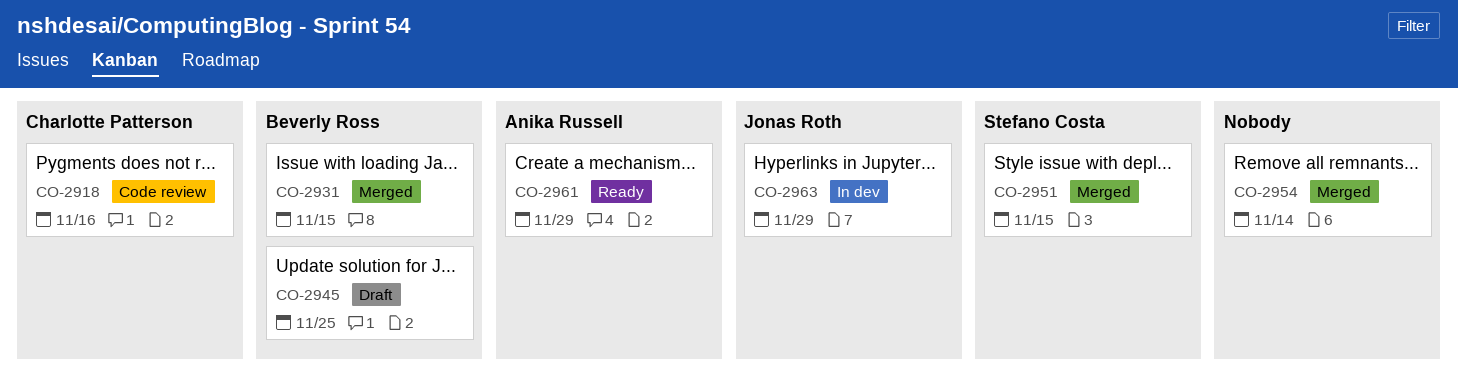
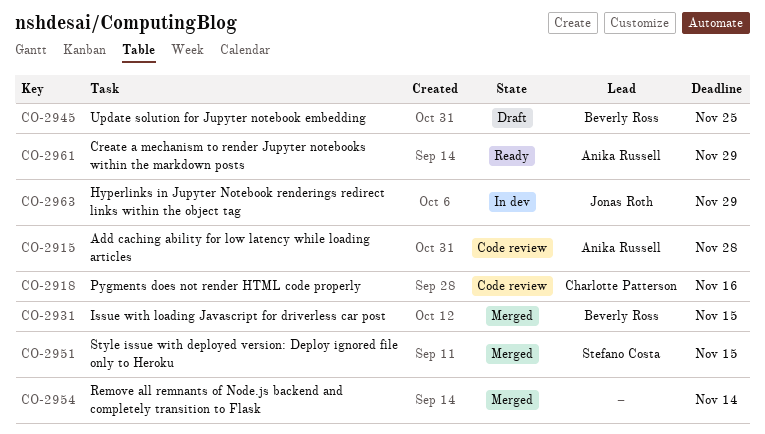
CO-2915: none -> present

